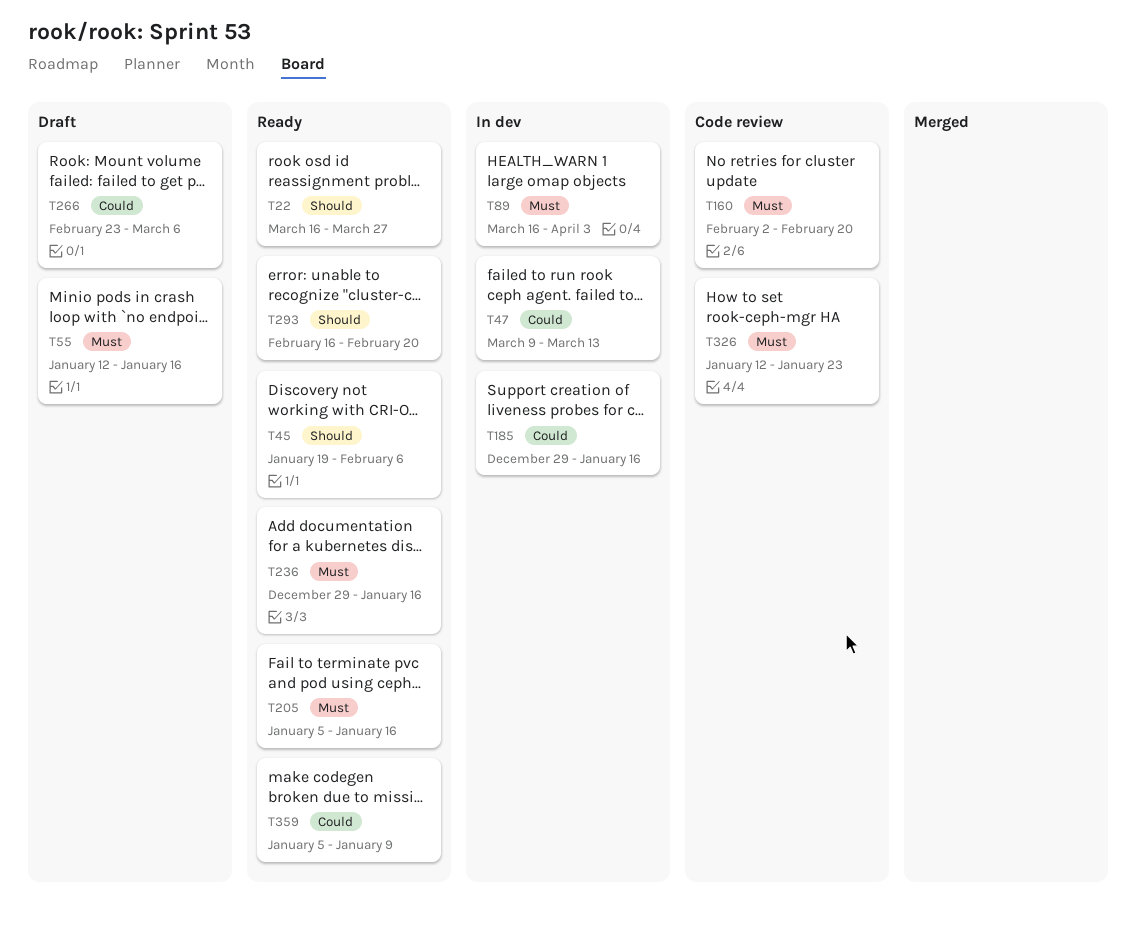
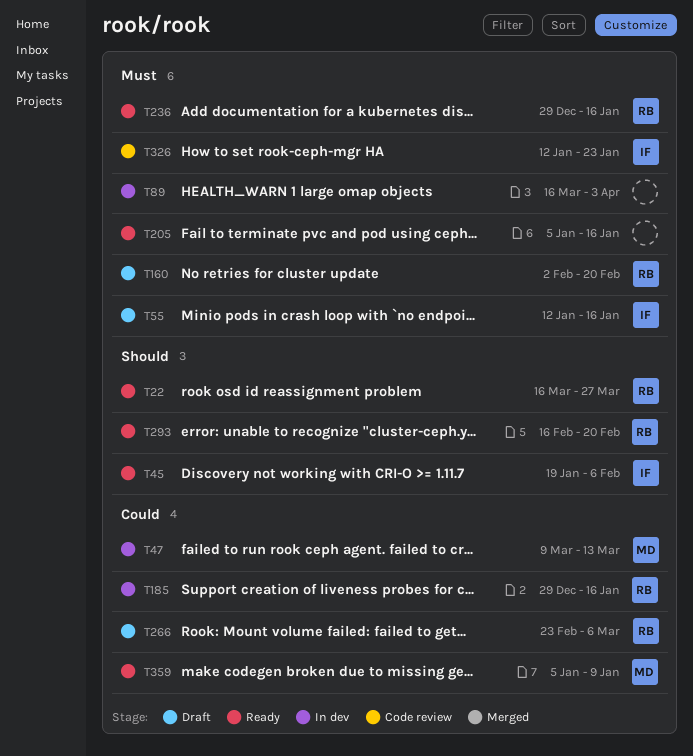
T160, status: Code review -> Draft

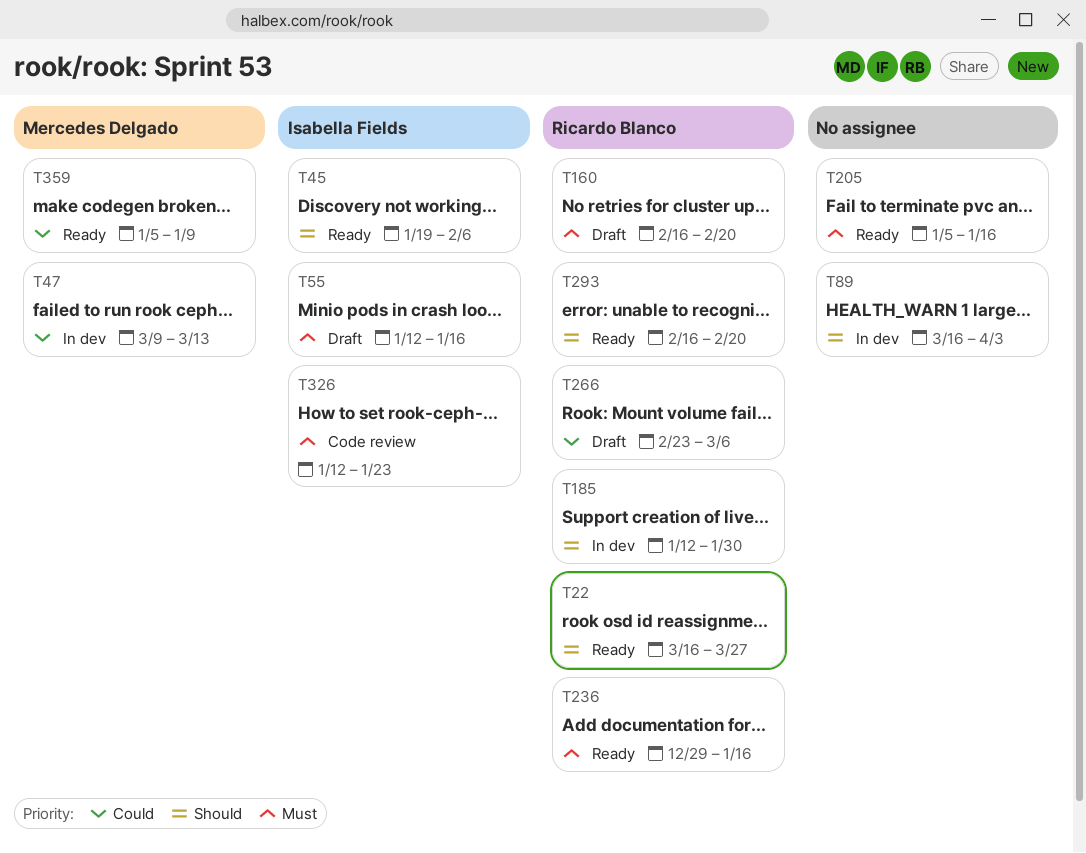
T89, priority: Must -> Should
T160, start: Feb 2 -> Feb 16
T185, priority: Could -> Should
T185, start: Dec 29 -> Jan 12
T185, due: Jan 16 -> Jan 30

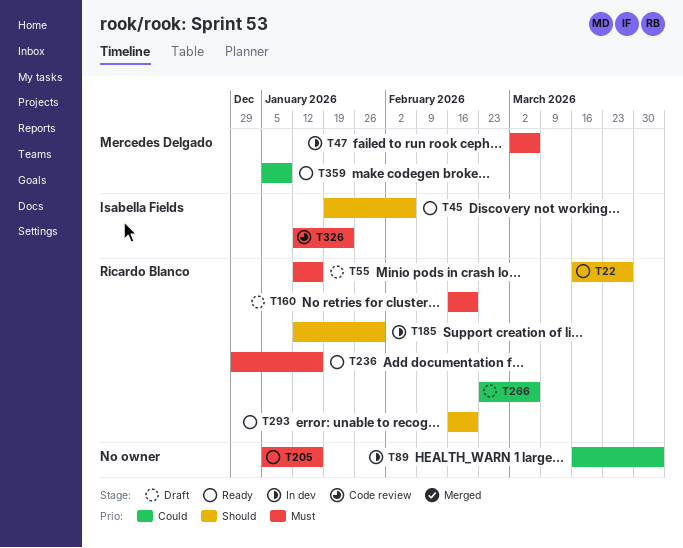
T47, priority: Could -> Must
T47, start: Mar 9 -> Mar 2
T47, due: Mar 13 -> Mar 6
T55, owner: Isabella Fields -> Ricardo Blanco
T89, priority: Should -> Could

